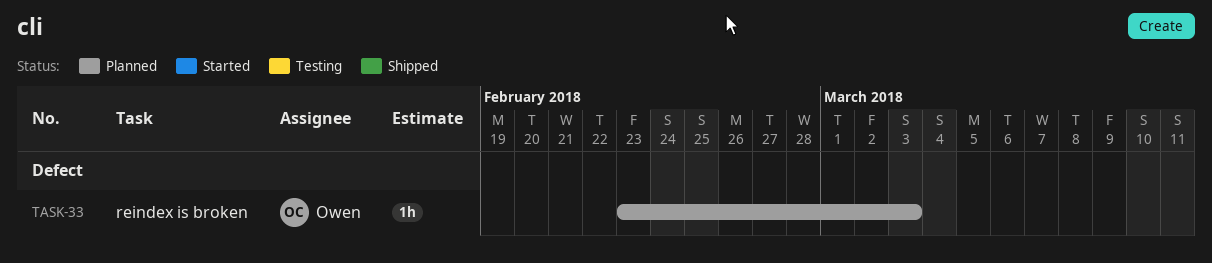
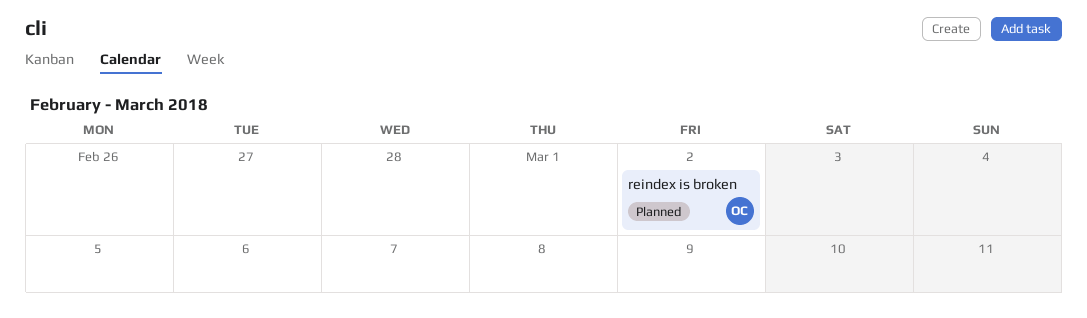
reindex is broken, due: Mar 3 -> Mar 2

